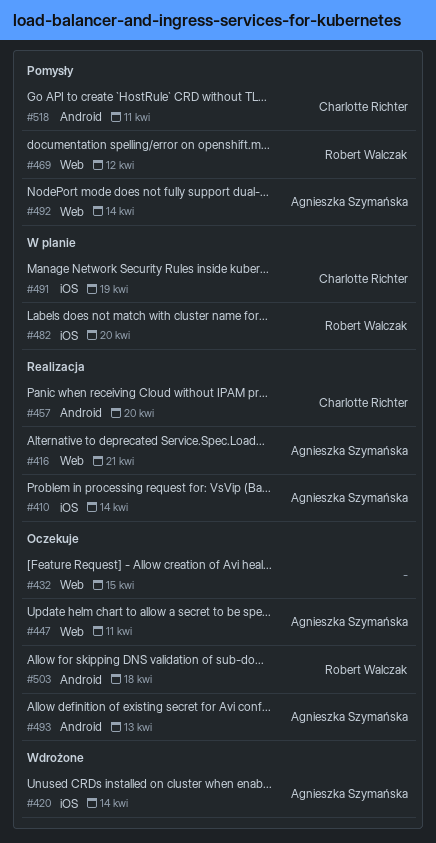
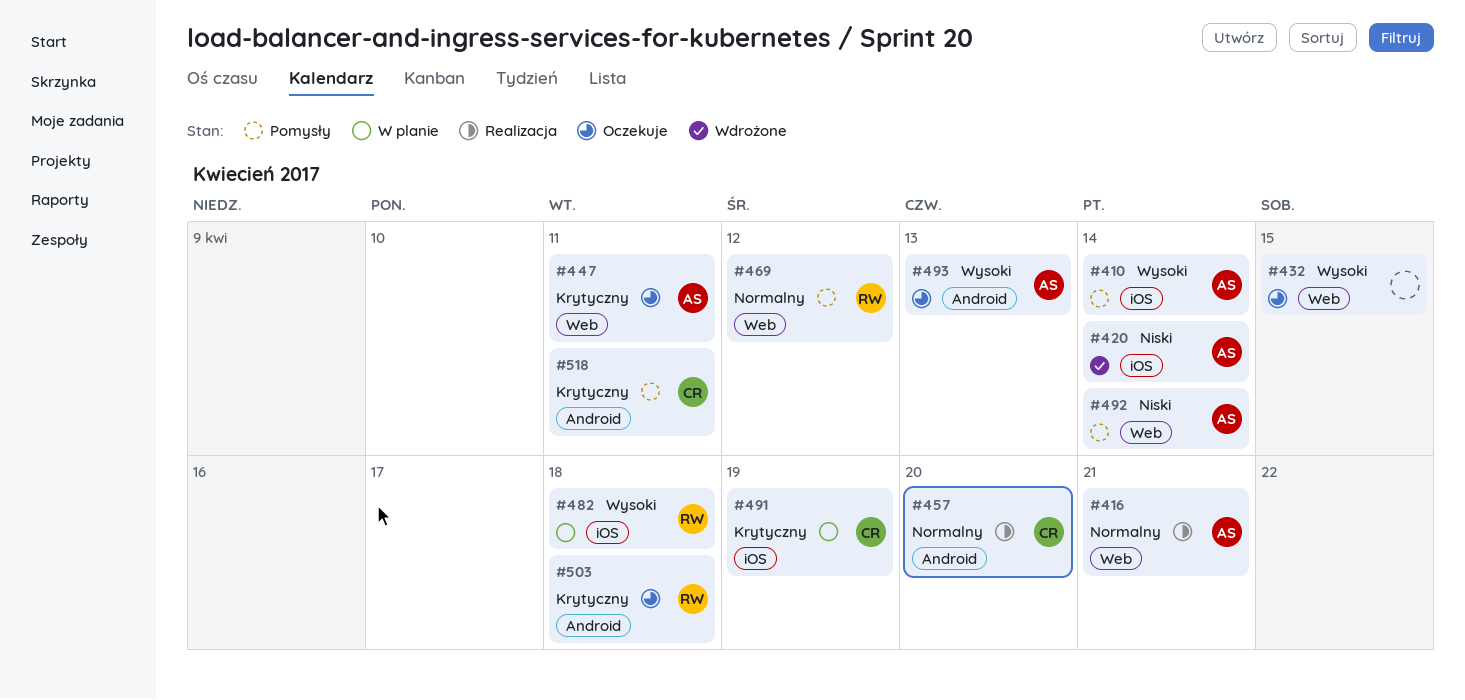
#410, status: Realizacja -> Pomysły
#482, due: Apr 20 -> Apr 18

